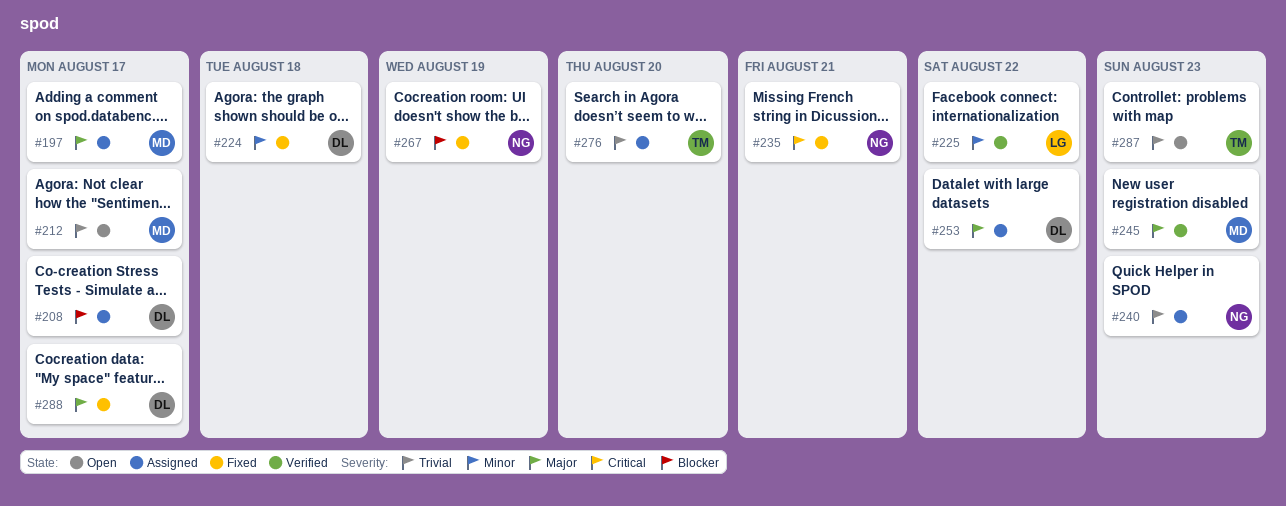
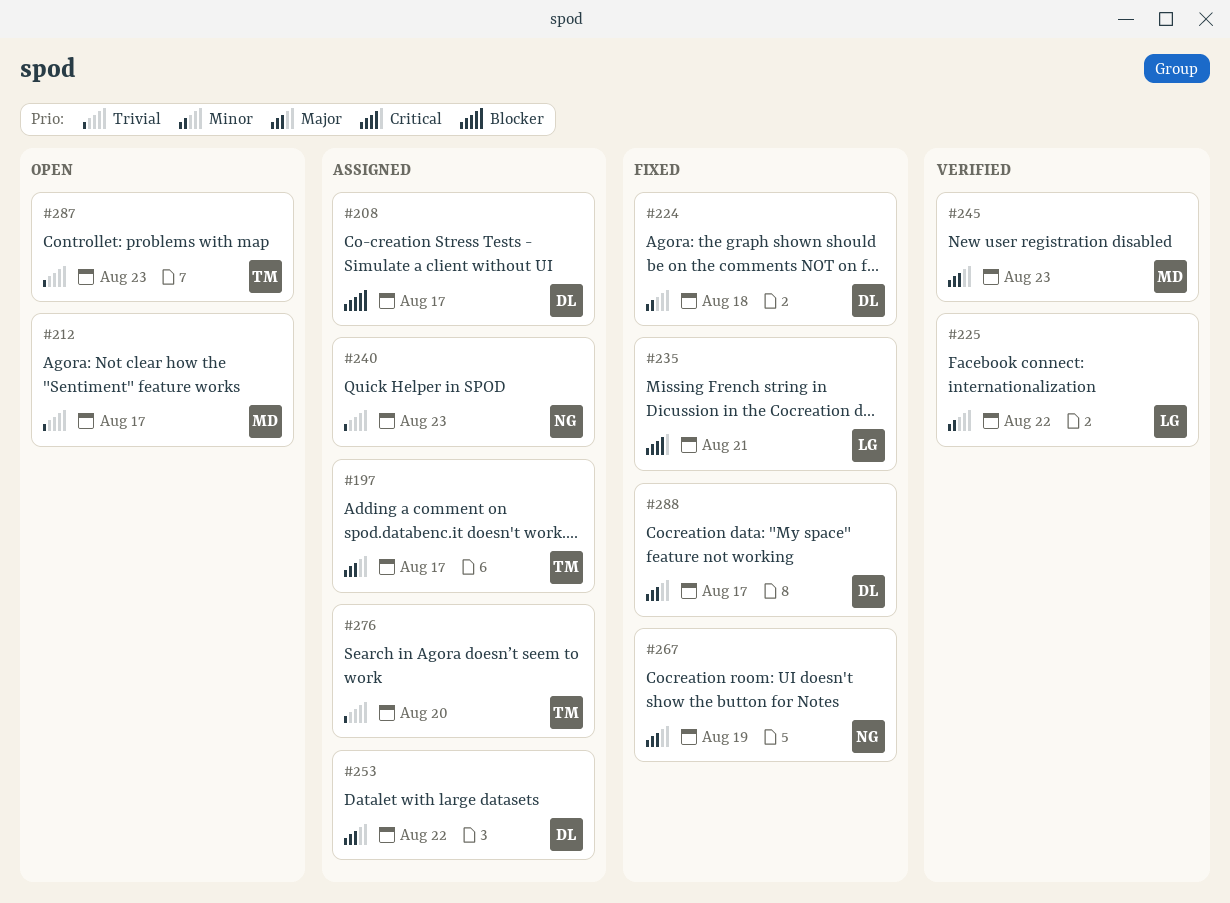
#197, owner: MD -> TM
#235, owner: NG -> LG
#267, priority: Blocker -> Major

